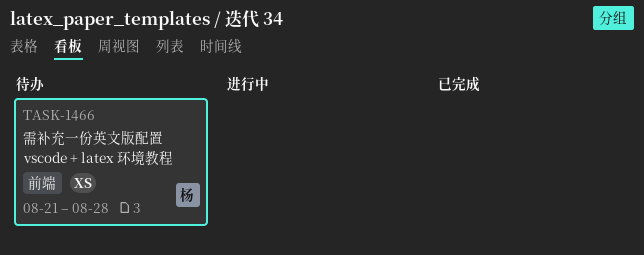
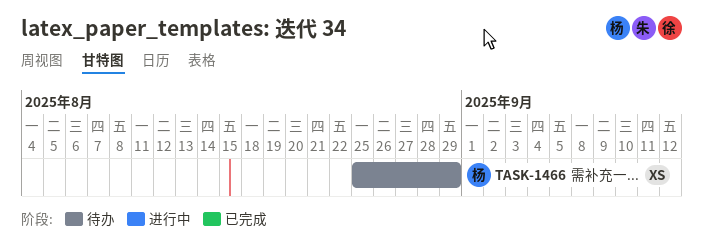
TASK-1466, start: Aug 21 -> Aug 25
TASK-1466, due: Aug 28 -> Aug 29

